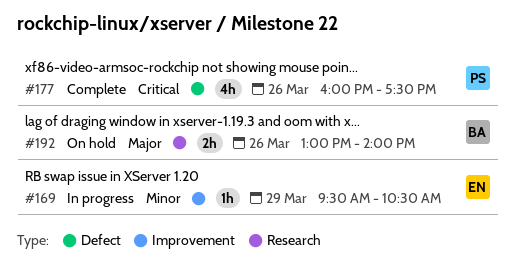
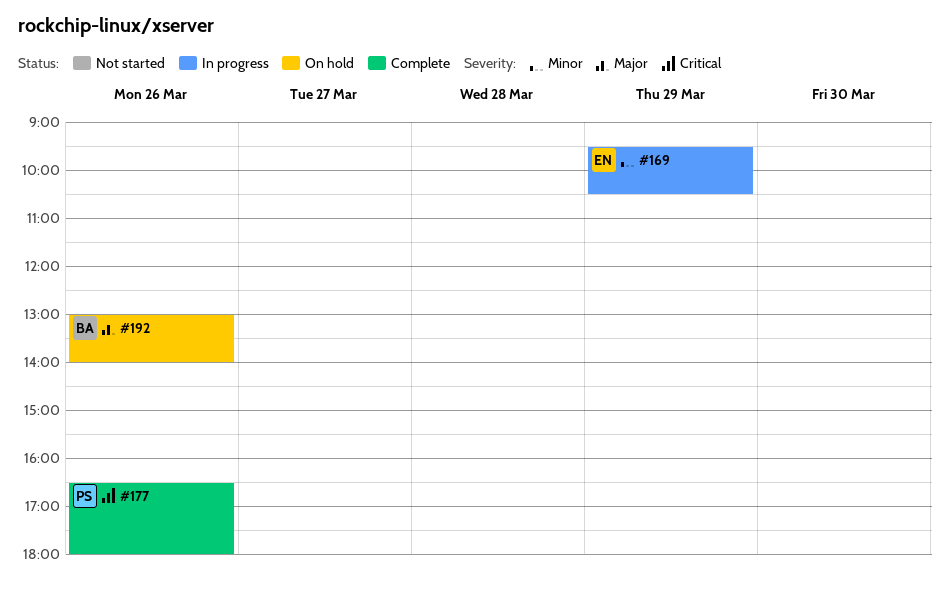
#177, begins: 16:00 -> 16:30
#177, ends: 17:30 -> 18:00

